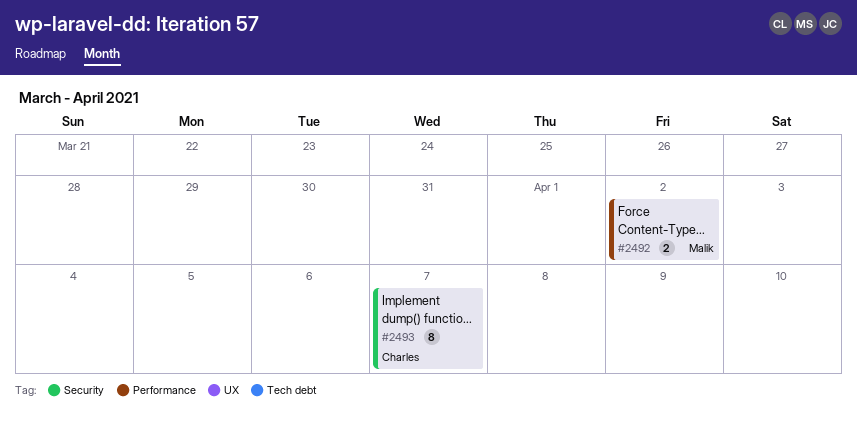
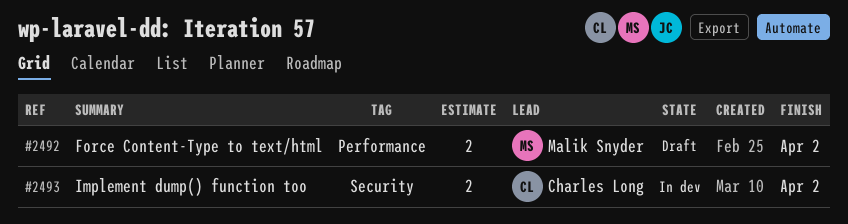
#2493, estimate: 8 -> 2
#2493, due: Apr 7 -> Apr 2

